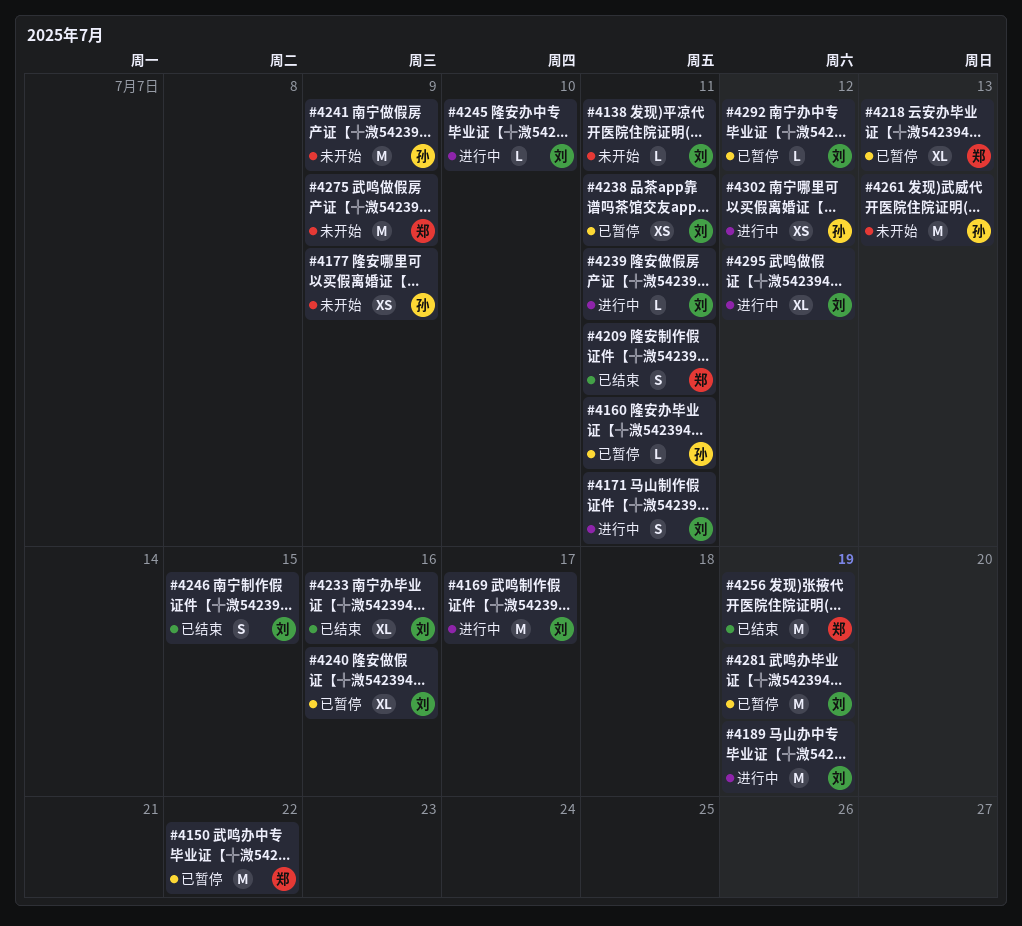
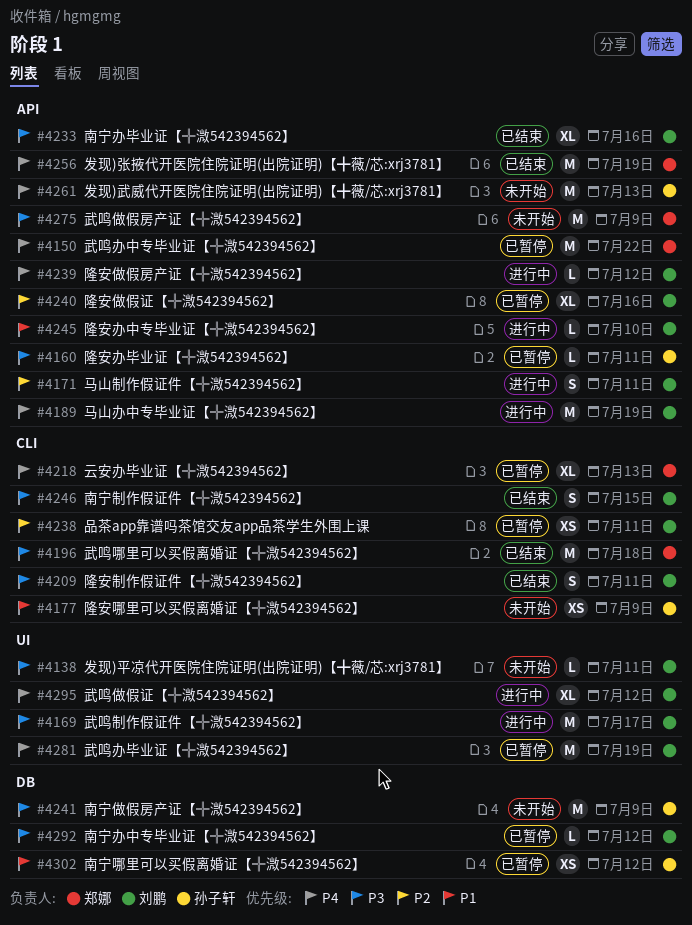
#4196: none -> present
#4209, owner: 郑娜 -> 刘鹏
#4239, due: Jul 11 -> Jul 12
#4302, status: 进行中 -> 已暂停

